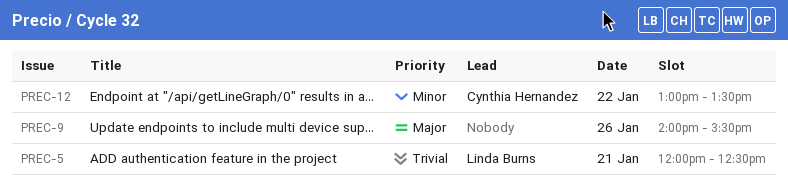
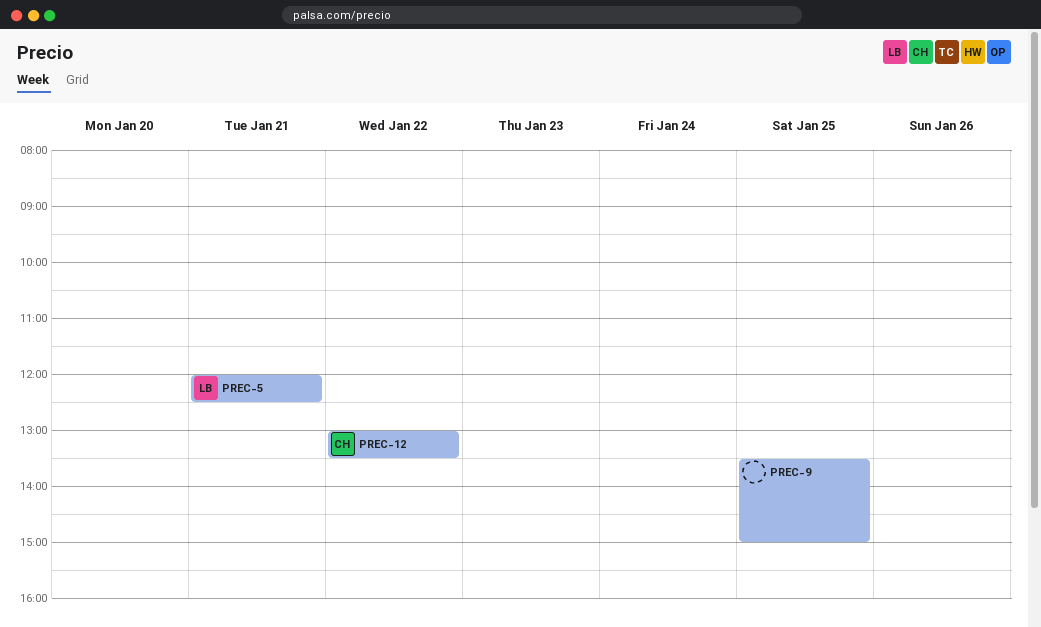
PREC-9, day: Jan 26 -> Jan 25
PREC-9, begins: 14:00 -> 13:30
PREC-9, ends: 15:30 -> 15:00

